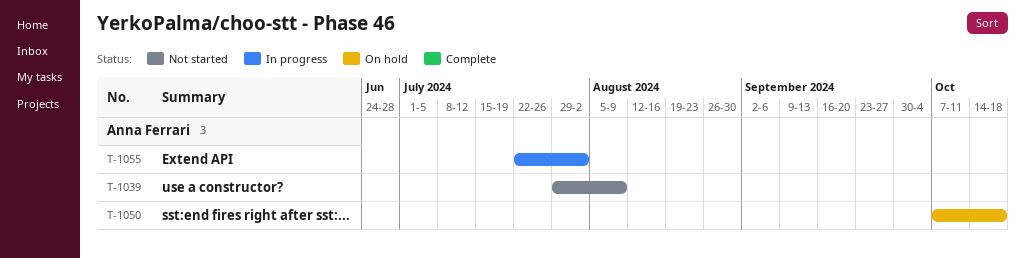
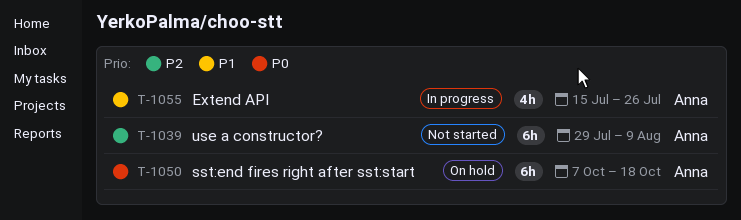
T-1055, start: Jul 22 -> Jul 15
T-1055, due: Aug 2 -> Jul 26

